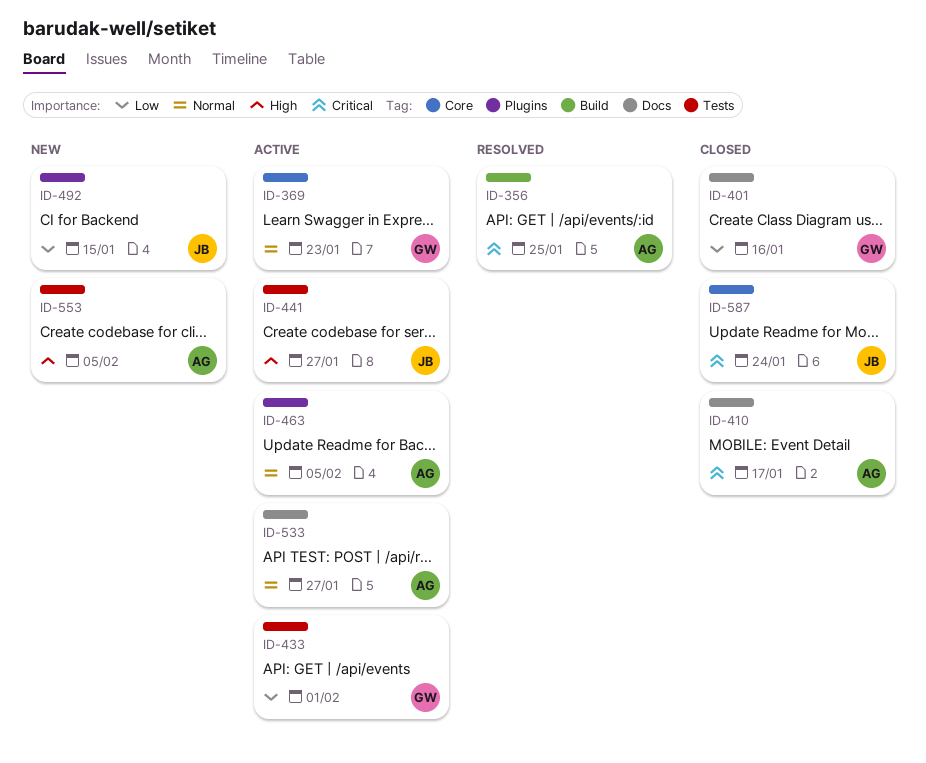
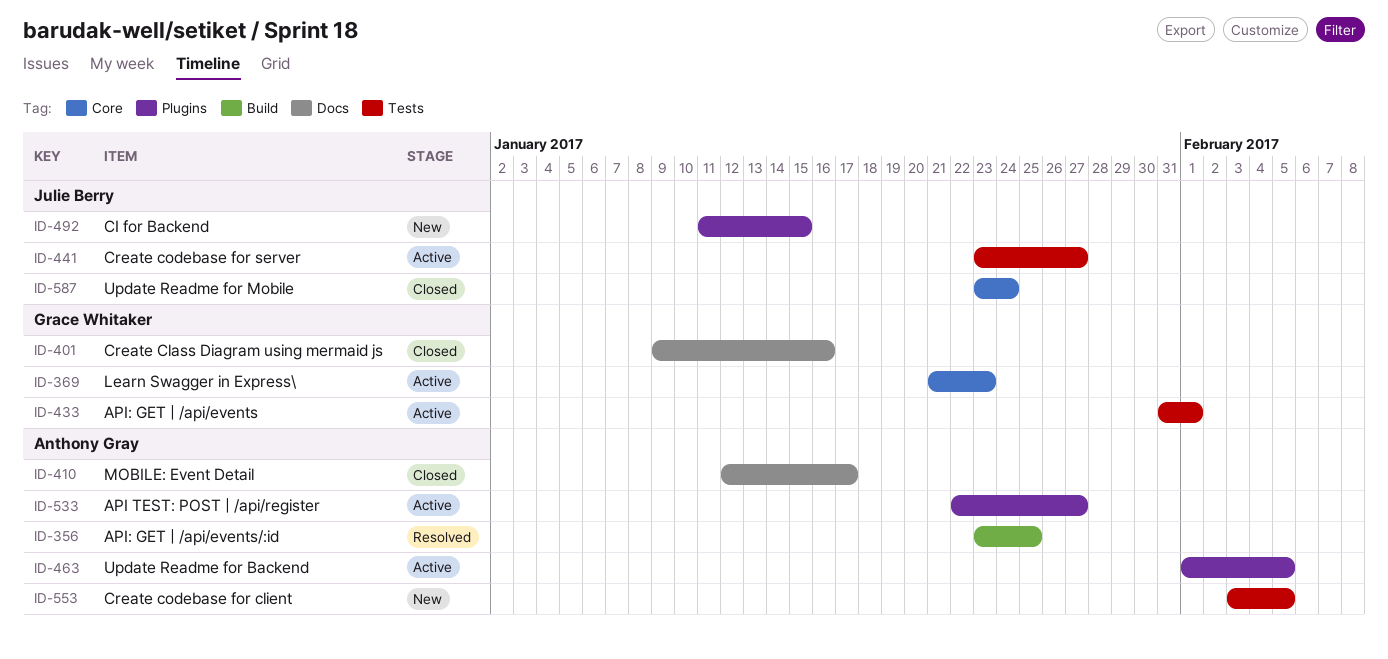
ID-533, label: Docs -> Plugins

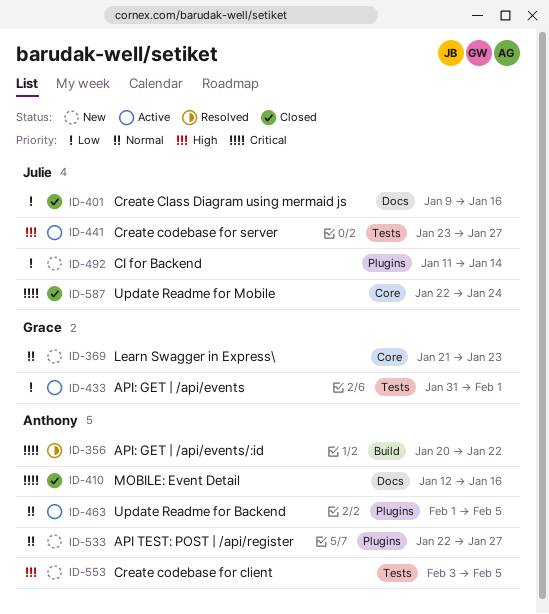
ID-356, start: Jan 23 -> Jan 20
ID-356, due: Jan 25 -> Jan 22
ID-369, status: Active -> New
ID-401, owner: Grace Whitaker -> Julie Berry
ID-410, due: Jan 17 -> Jan 16
ID-492, due: Jan 15 -> Jan 14
ID-533, status: Active -> New
ID-587, start: Jan 23 -> Jan 22

